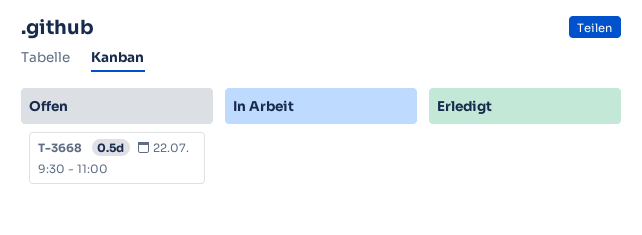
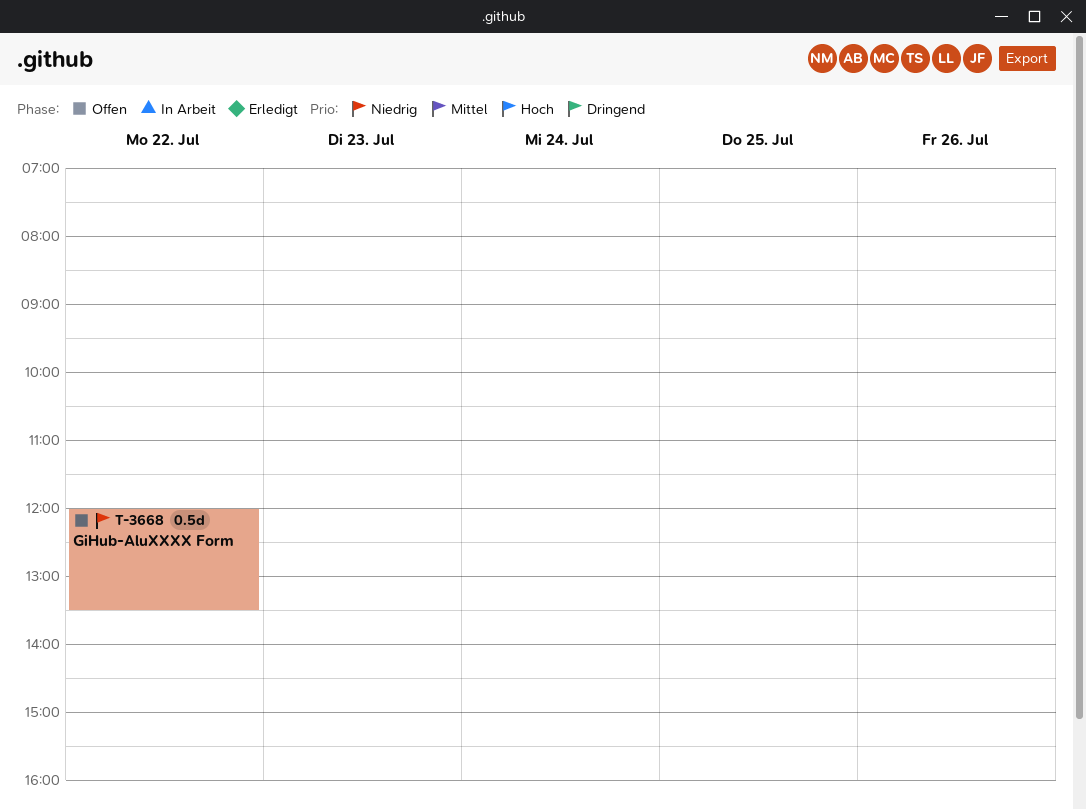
T-3668, begins: 09:30 -> 12:00
T-3668, ends: 11:00 -> 13:30

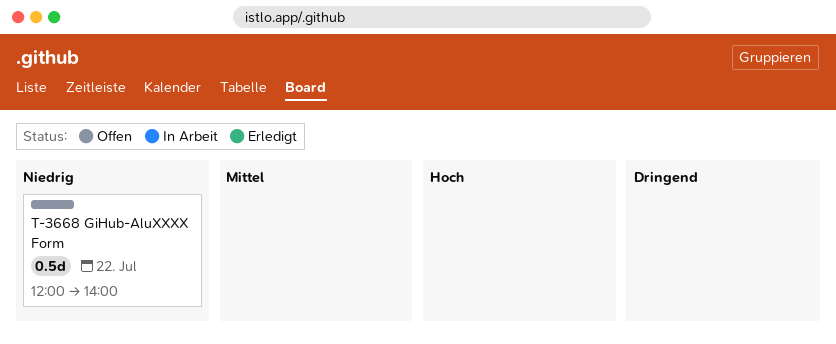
T-3668, ends: 13:30 -> 14:00

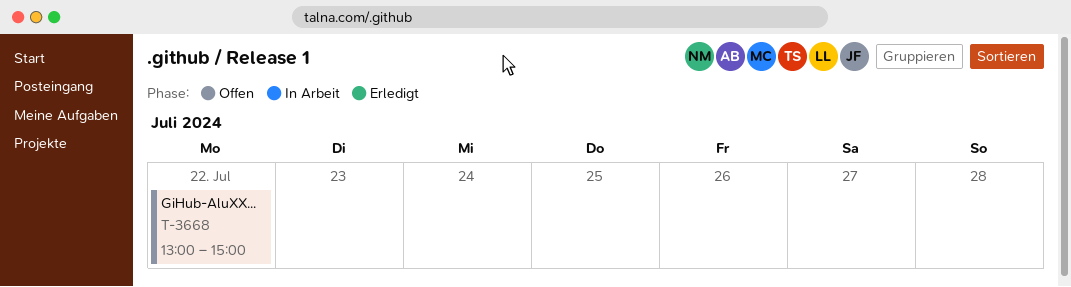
T-3668, begins: 12:00 -> 13:00
T-3668, ends: 14:00 -> 15:00

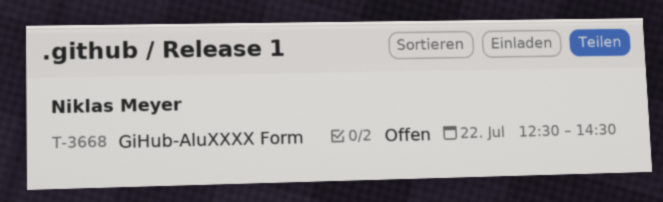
T-3668, begins: 13:00 -> 12:30
T-3668, ends: 15:00 -> 14:30

